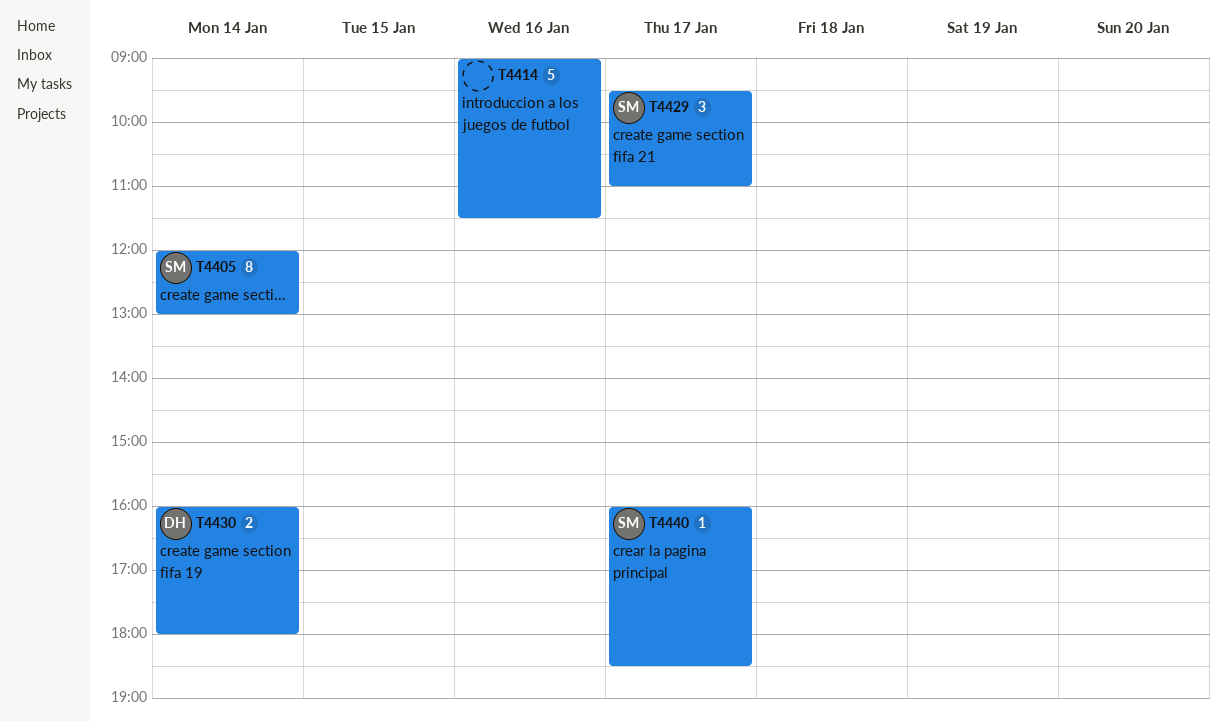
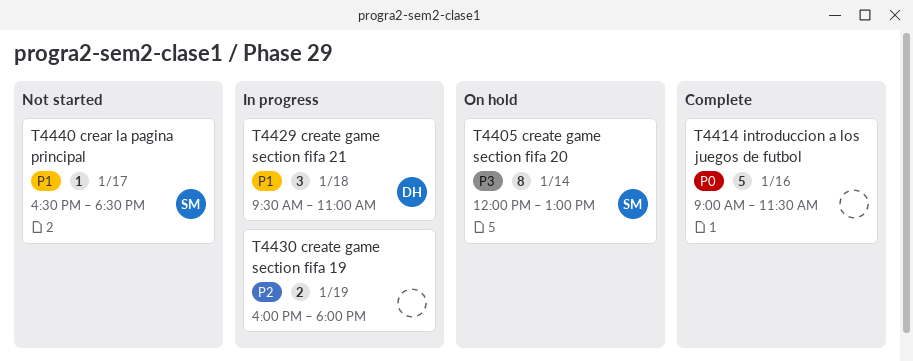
T4429, owner: SM -> DH
T4429, day: Jan 17 -> Jan 18
T4430, owner: DH -> none
T4430, day: Jan 14 -> Jan 19
T4440, begins: 16:00 -> 16:30

